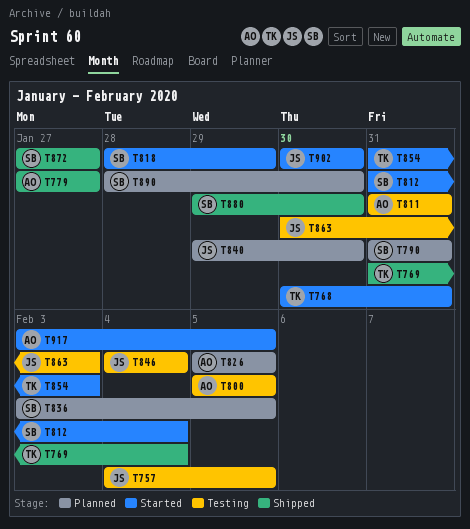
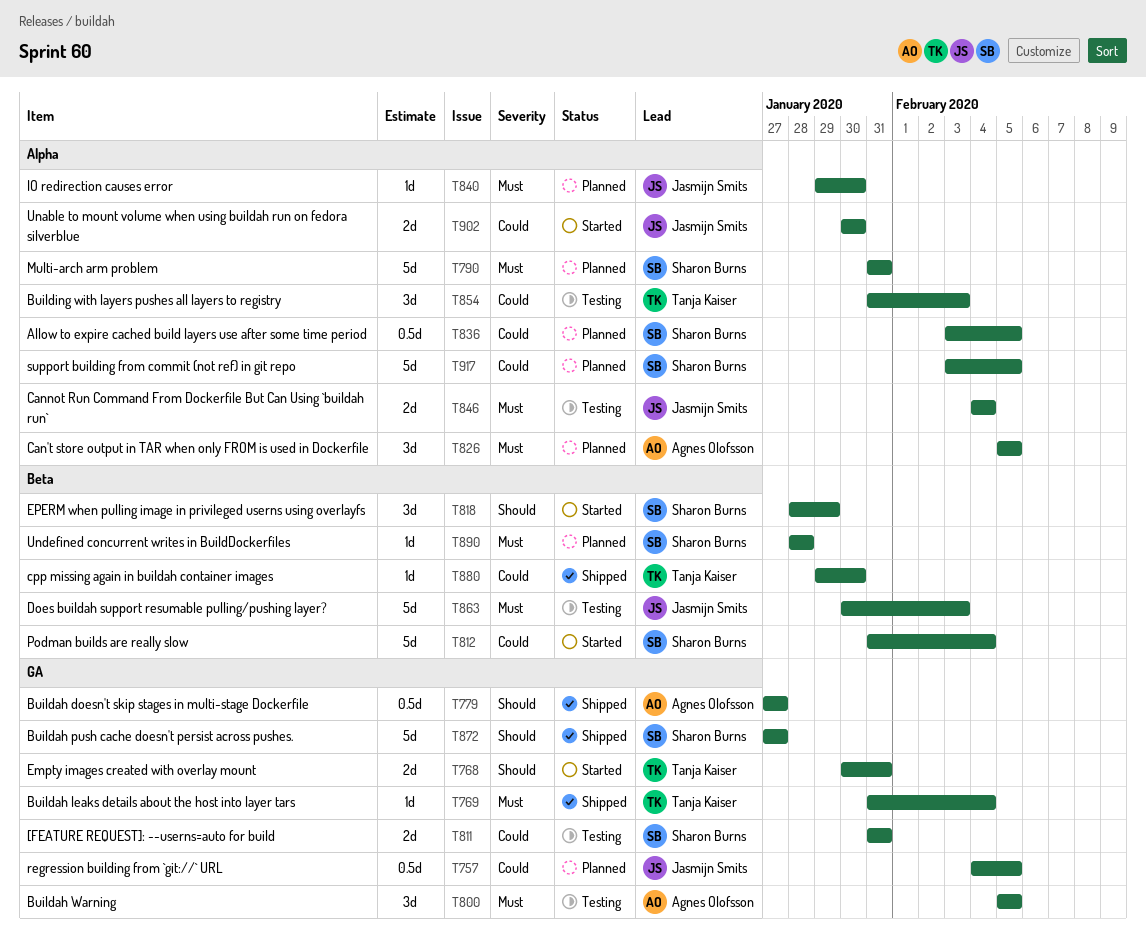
T757, status: Testing -> Planned
T811, owner: Agnes Olofsson -> Sharon Burns
T854, status: Started -> Testing
T880, owner: Sharon Burns -> Tanja Kaiser
T890, due: Jan 30 -> Jan 28
T917, status: Started -> Planned
T917, owner: Agnes Olofsson -> Sharon Burns

